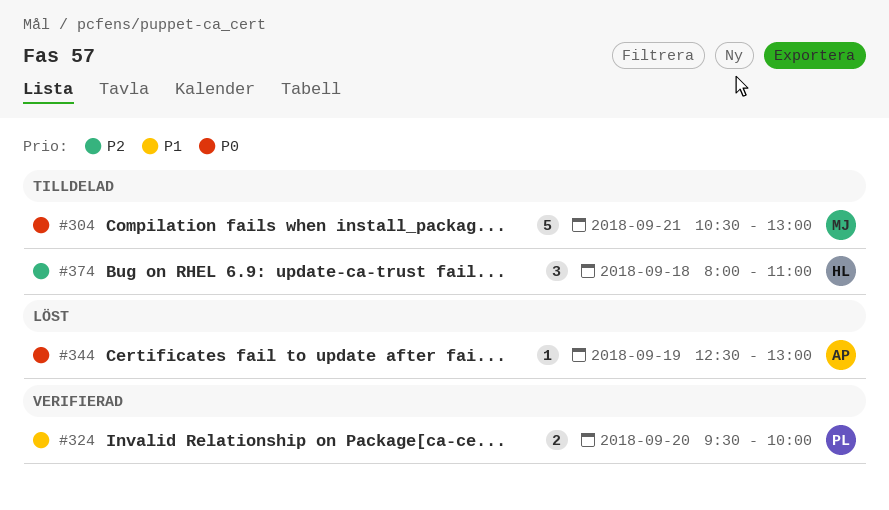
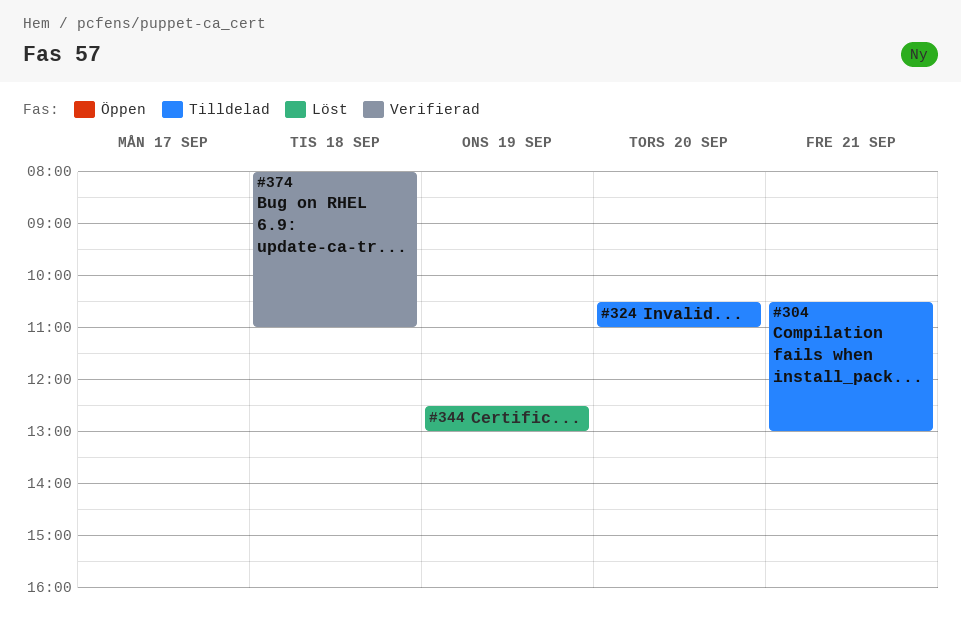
#324, status: Verifierad -> Tilldelad
#324, begins: 09:30 -> 10:30
#324, ends: 10:00 -> 11:00
#374, status: Tilldelad -> Verifierad

